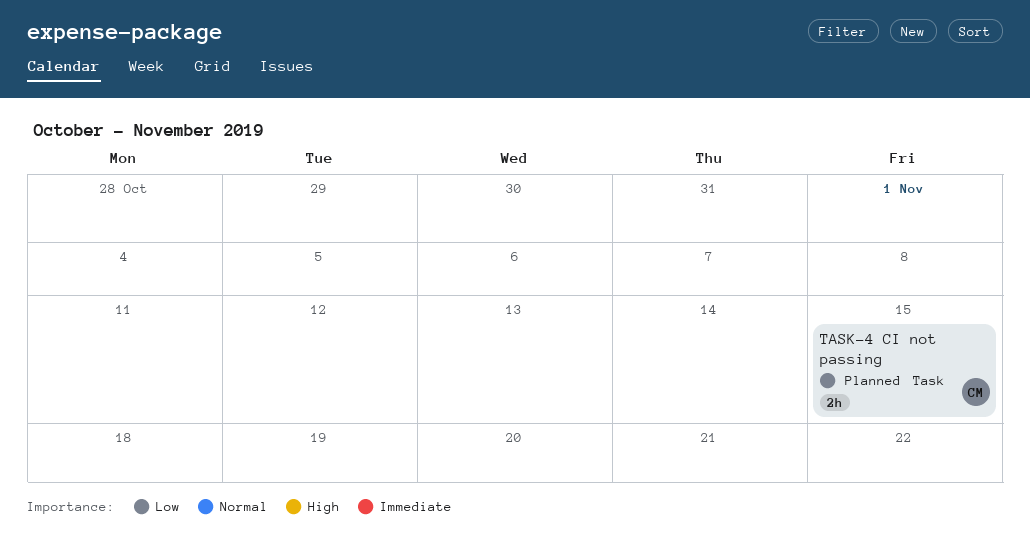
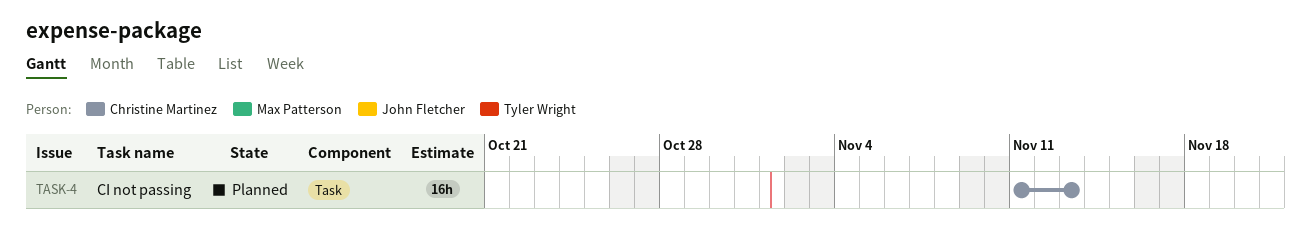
TASK-4, estimate: 2h -> 16h
TASK-4, due: Nov 15 -> Nov 13

